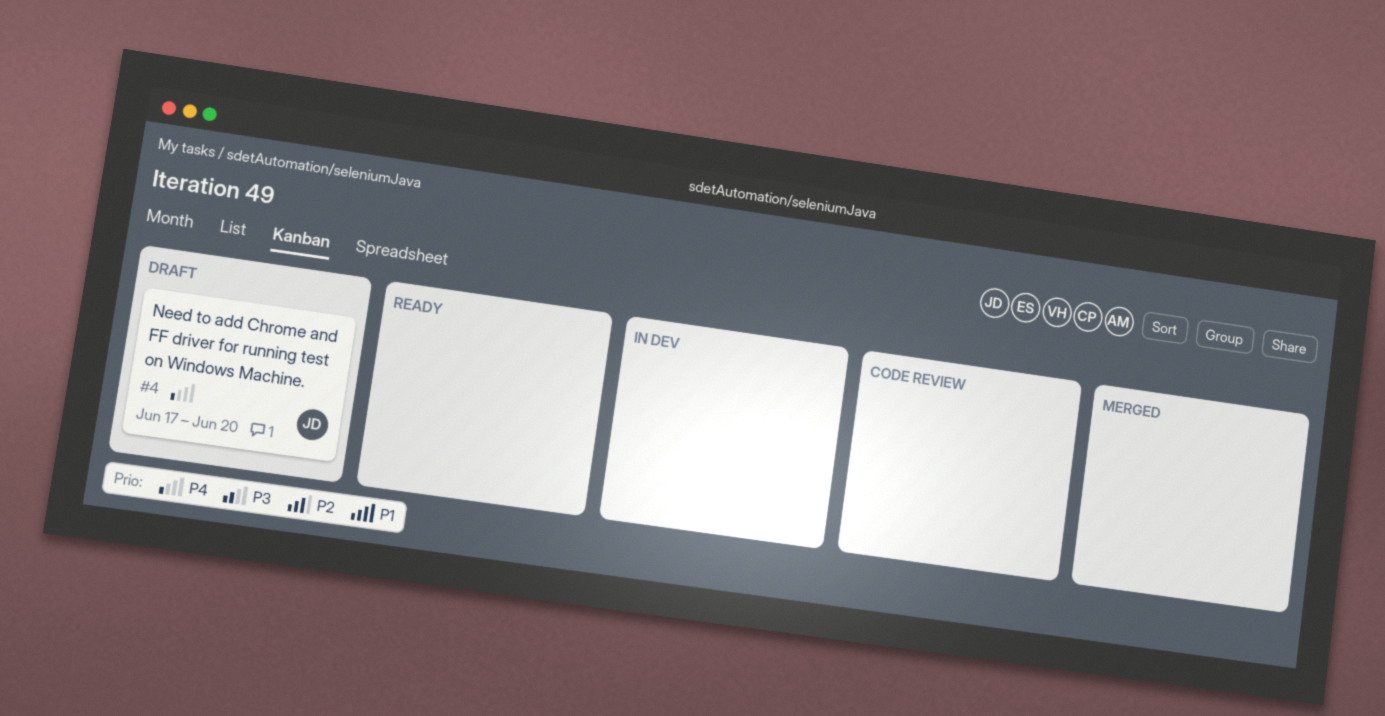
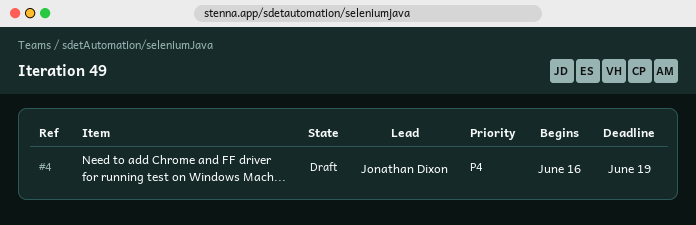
#4, start: Jun 17 -> Jun 16
#4, due: Jun 20 -> Jun 19

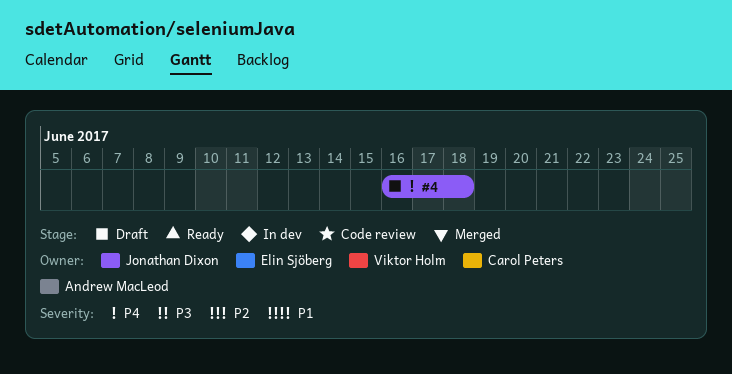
#4, due: Jun 19 -> Jun 18

